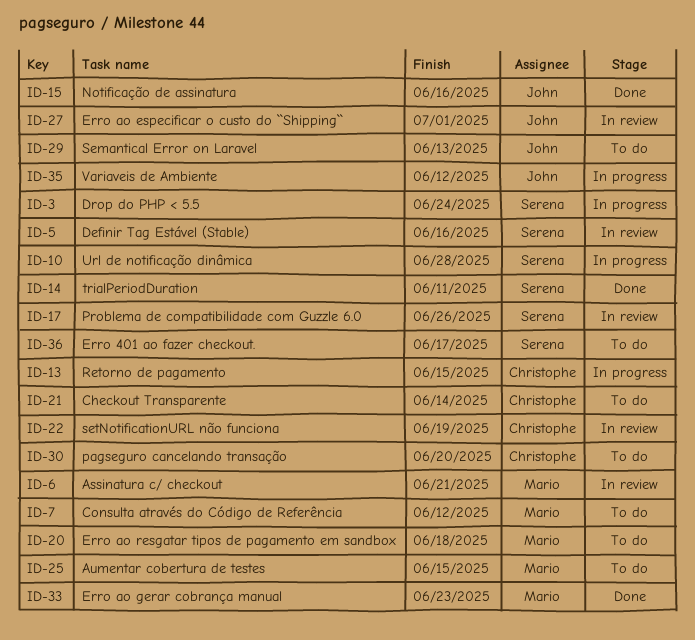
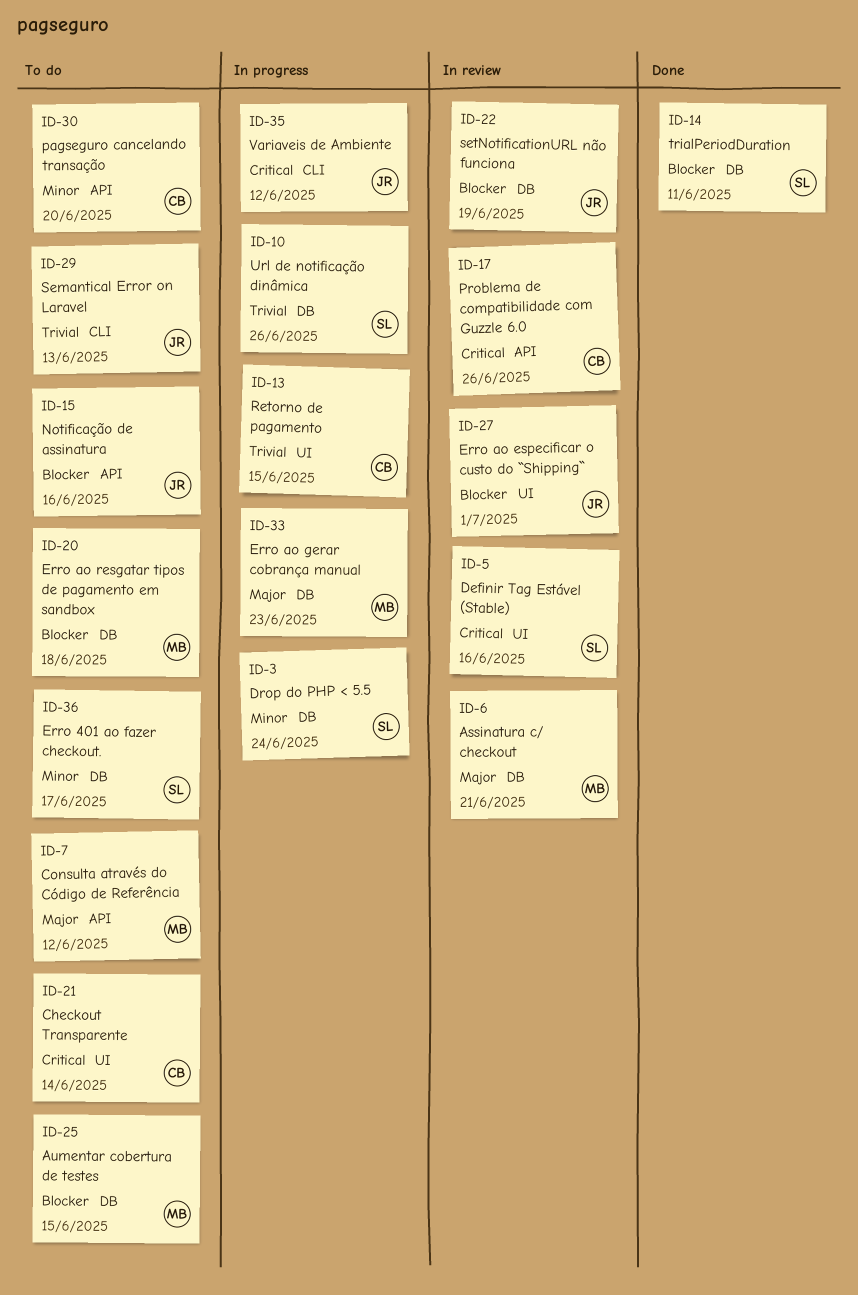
ID-10, due: Jun 28 -> Jun 26
ID-15, status: Done -> To do
ID-17, owner: Serena -> Christophe
ID-22, owner: Christophe -> John
ID-33, status: Done -> In progress

